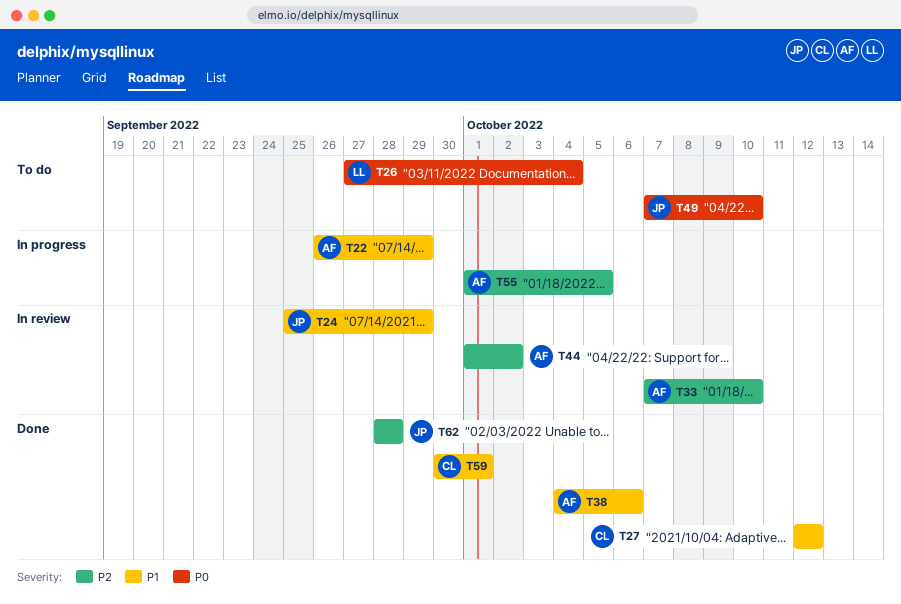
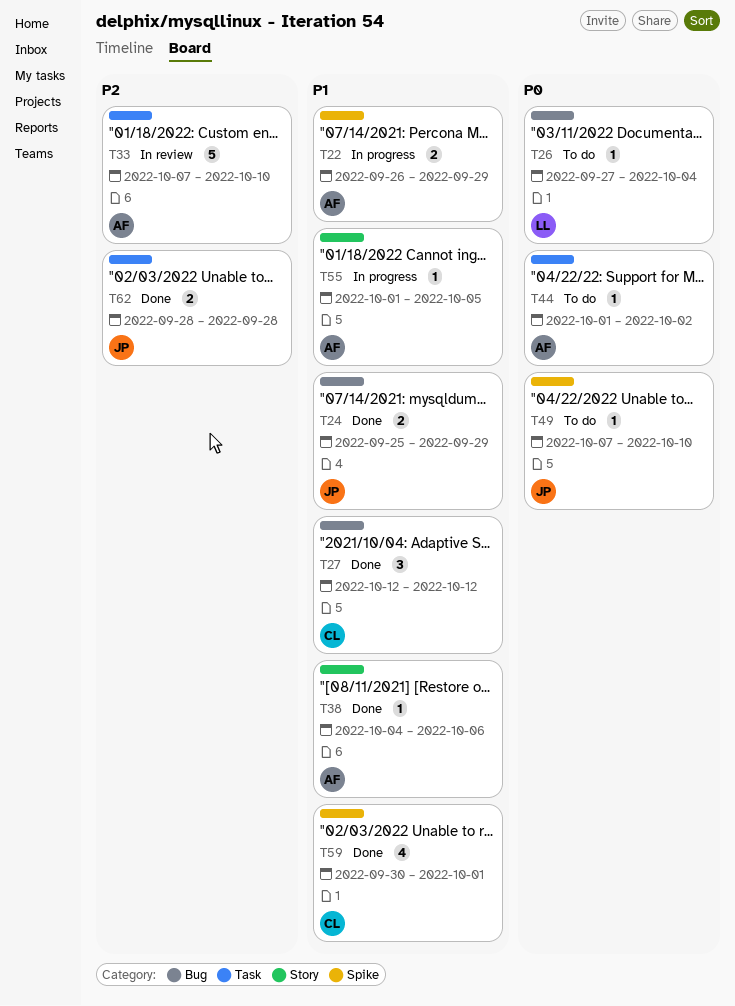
T24, status: In review -> Done
T44, status: In review -> To do
T44, priority: P2 -> P0
T55, priority: P2 -> P1

